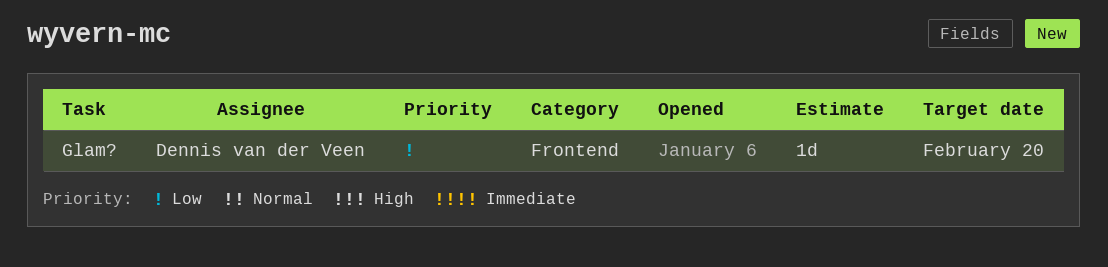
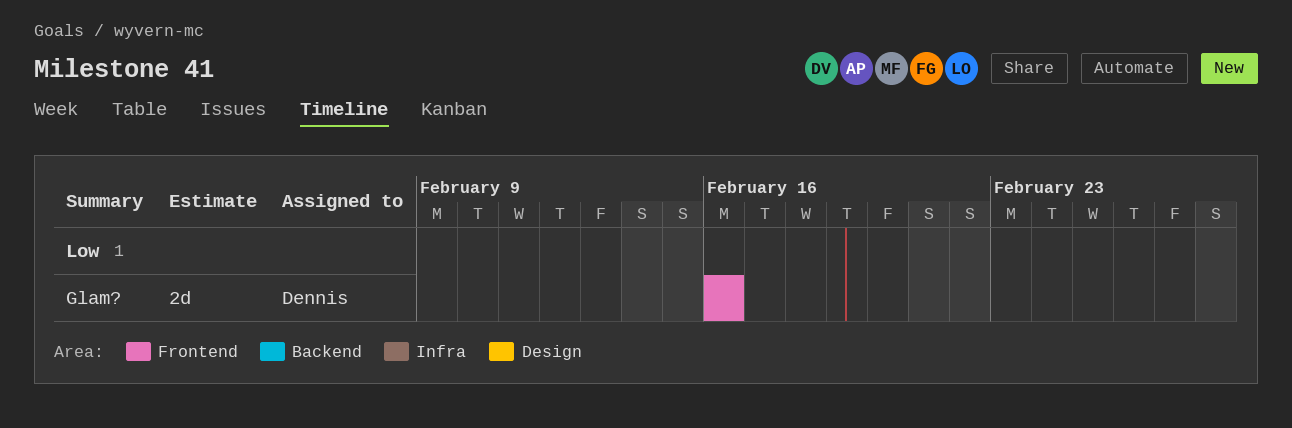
Glam?, estimate: 1d -> 2d
Glam?, due: Feb 20 -> Feb 16

